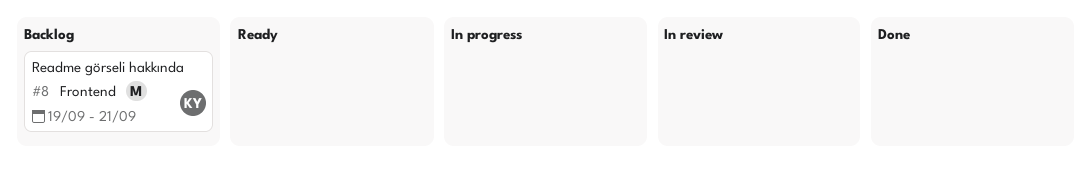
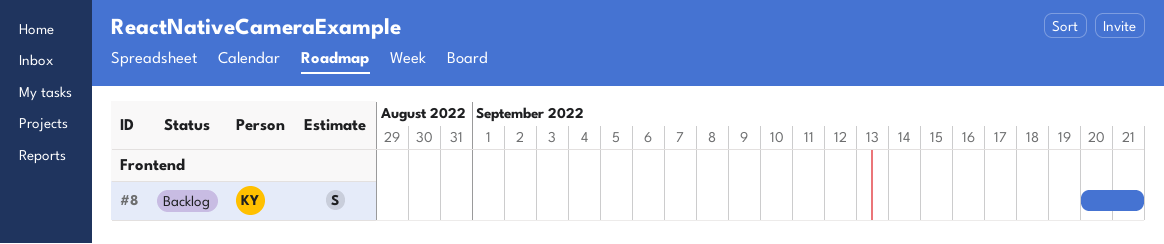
#8, estimate: M -> S
#8, start: Sep 19 -> Sep 20

